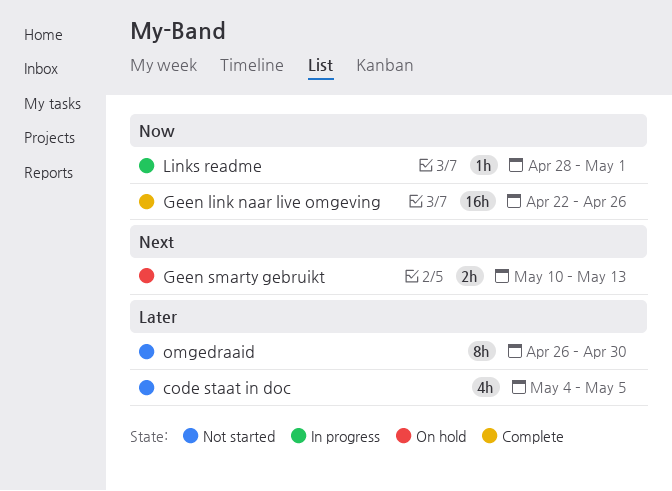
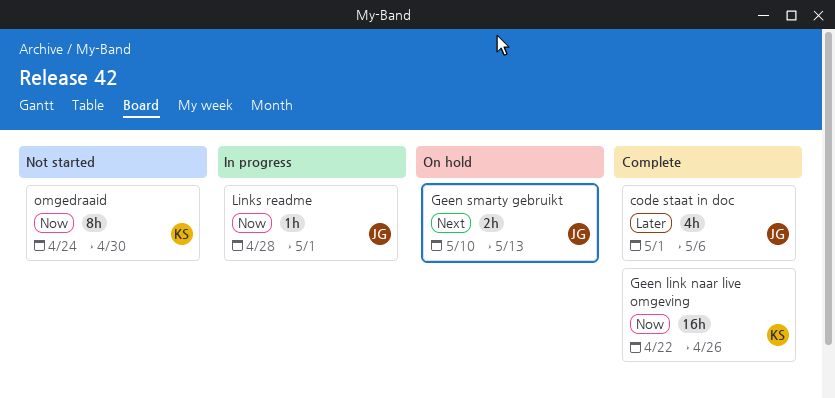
code staat in doc, status: Not started -> Complete
code staat in doc, start: May 4 -> May 1
code staat in doc, due: May 5 -> May 6
omgedraaid, priority: Later -> Now
omgedraaid, start: Apr 26 -> Apr 24

